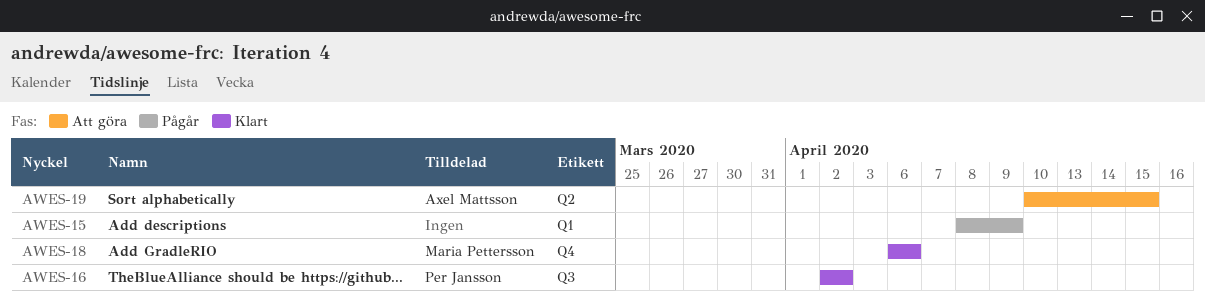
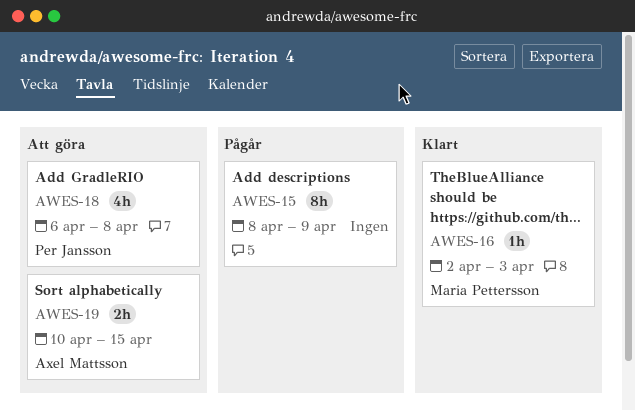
AWES-16, owner: Per Jansson -> Maria Pettersson
AWES-16, due: Apr 2 -> Apr 3
AWES-18, status: Klart -> Att göra
AWES-18, owner: Maria Pettersson -> Per Jansson
AWES-18, due: Apr 6 -> Apr 8

